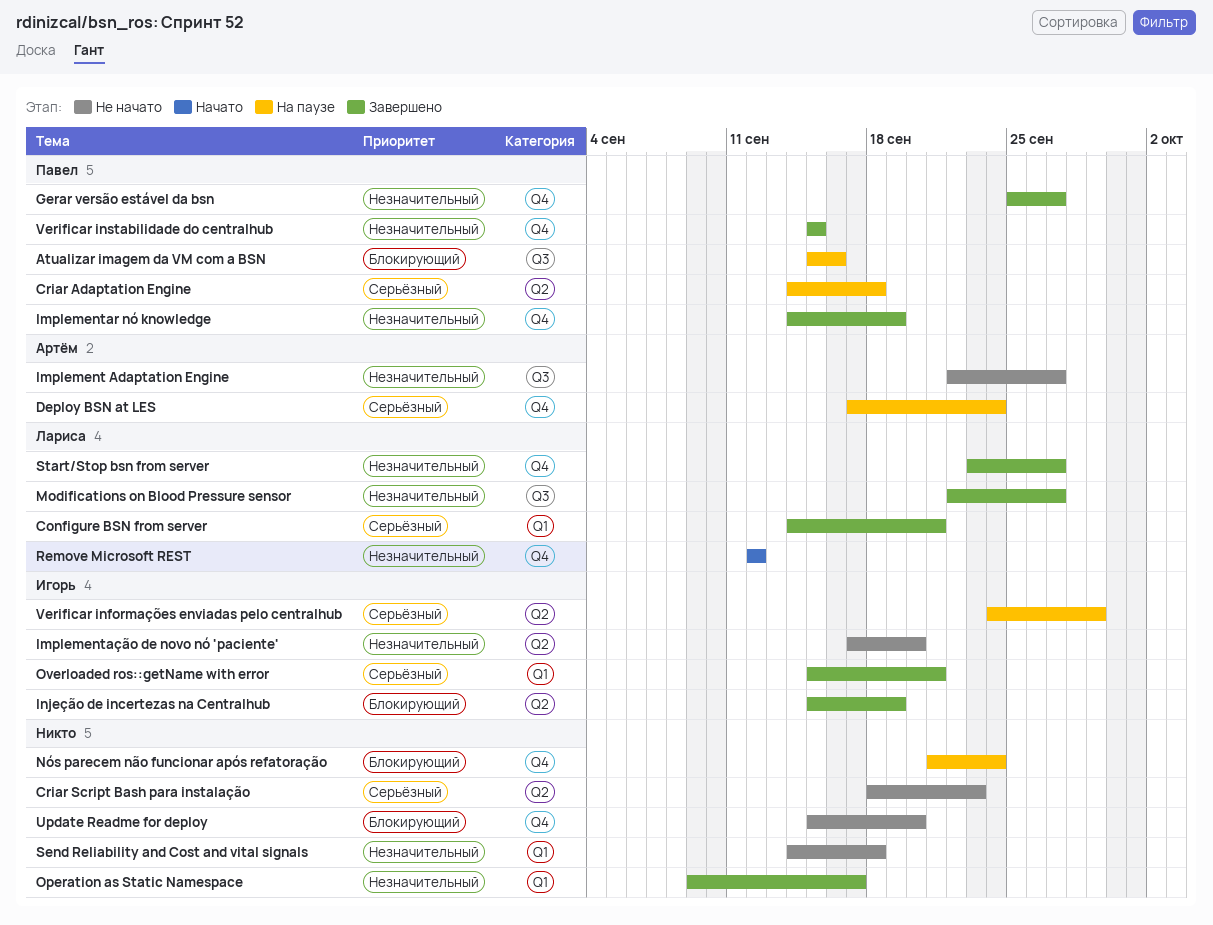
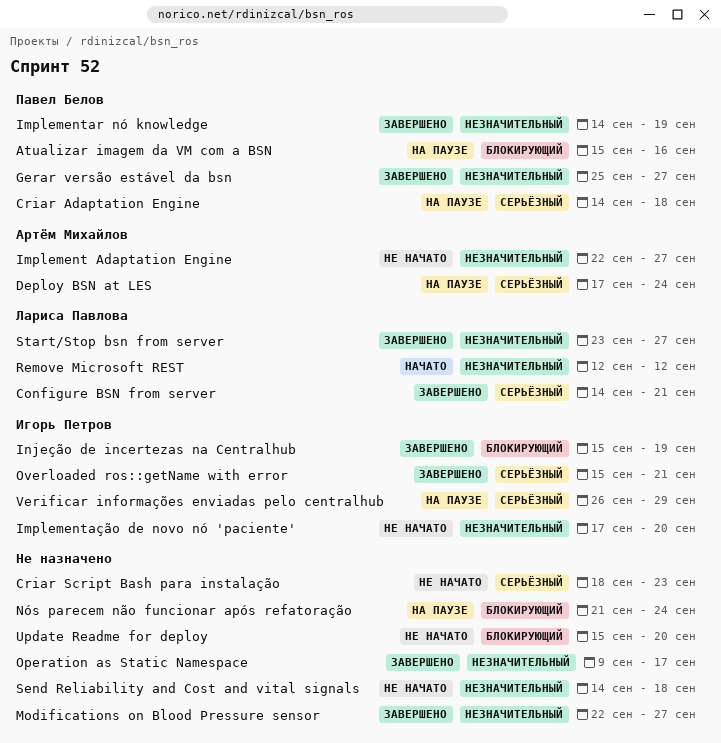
Modifications on Blood Pressure sensor, owner: Лариса Павлова -> none
Verificar informações enviadas pelo centralhub, start: Sep 24 -> Sep 26
Verificar instabilidade do centralhub: present -> none

